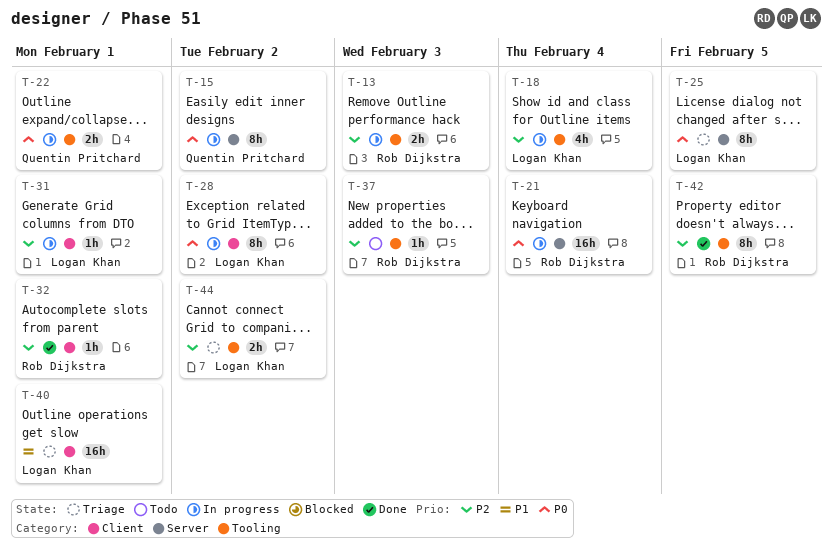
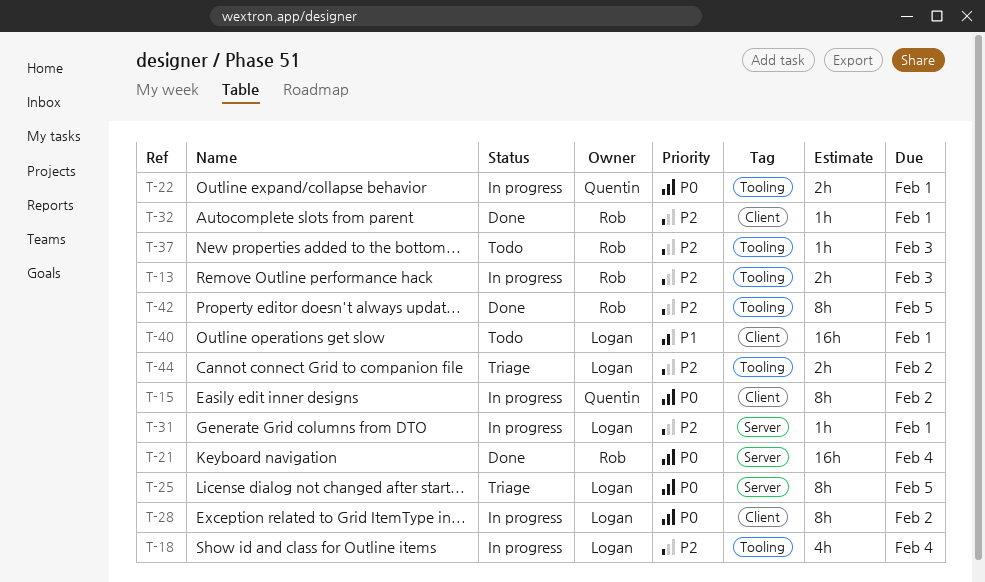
T-15, label: Server -> Client
T-21, status: In progress -> Done
T-31, label: Client -> Server
T-40, status: Triage -> Todo

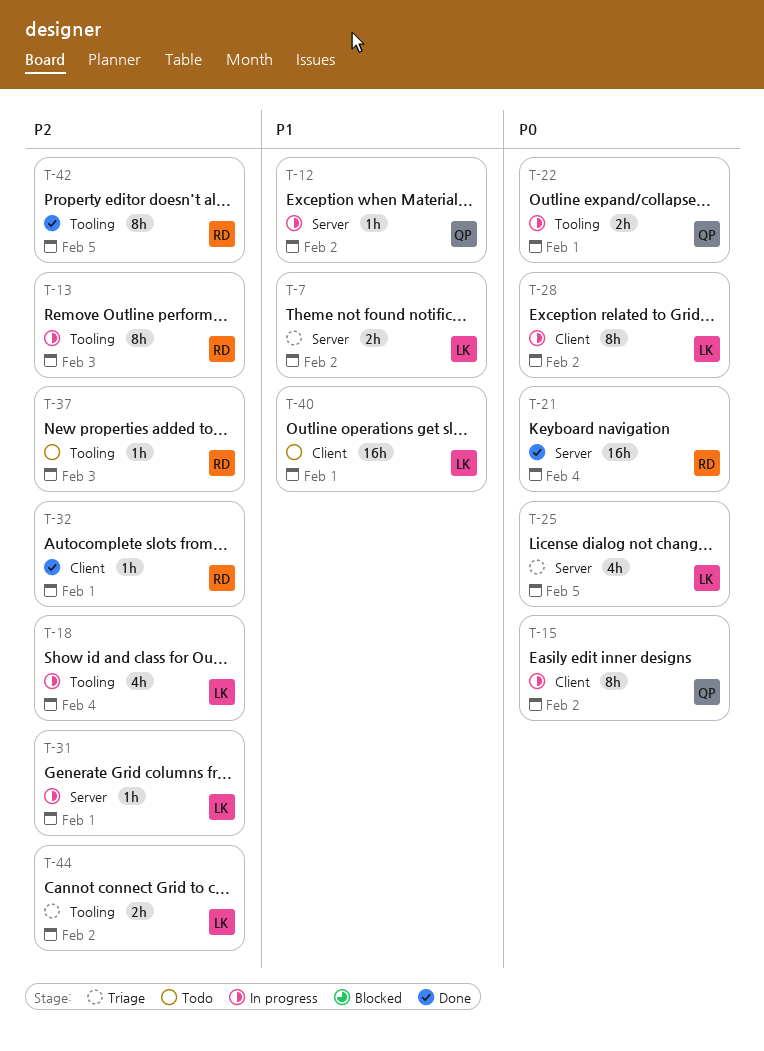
T-7: none -> present
T-12: none -> present
T-13, estimate: 2h -> 8h
T-25, estimate: 8h -> 4h

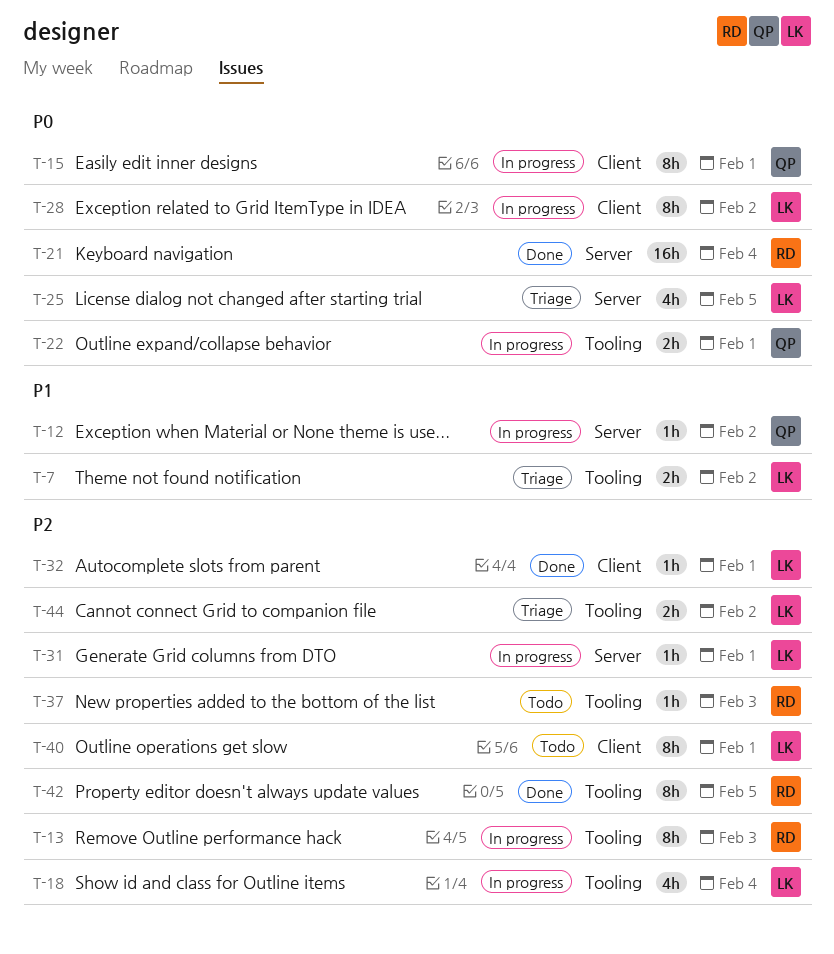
T-7, label: Server -> Tooling
T-15, due: Feb 2 -> Feb 1
T-32, owner: RD -> LK
T-40, priority: P1 -> P2
T-40, estimate: 16h -> 8h

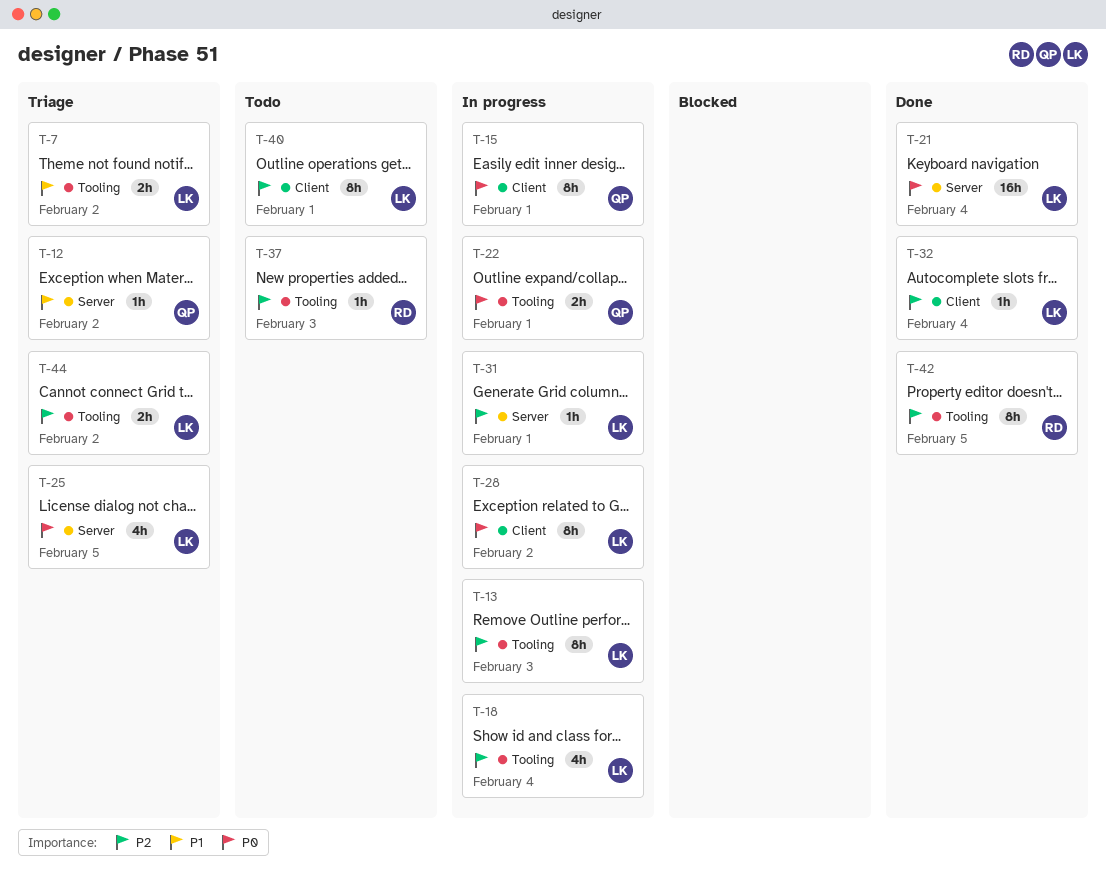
T-12, status: In progress -> Triage
T-13, owner: RD -> LK
T-21, owner: RD -> LK
T-32, due: Feb 1 -> Feb 4

